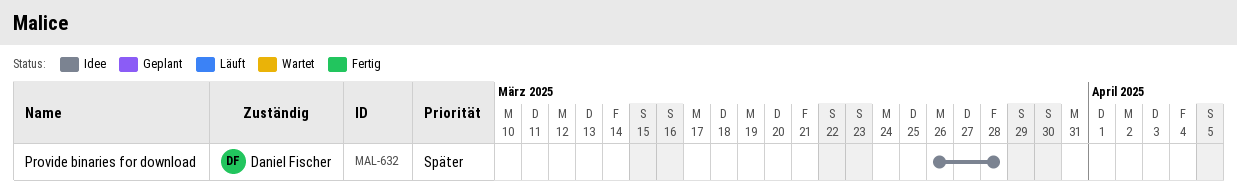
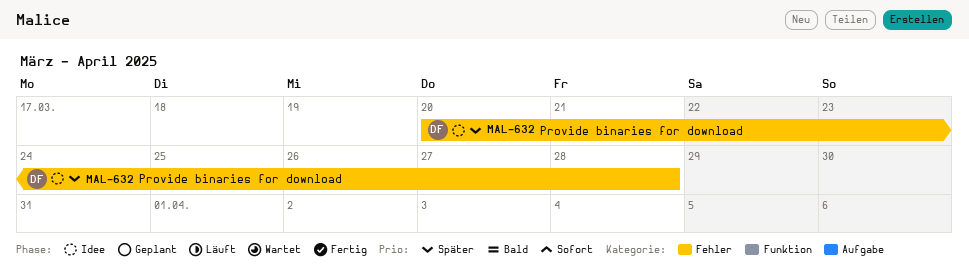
MAL-632, start: Mar 26 -> Mar 20

